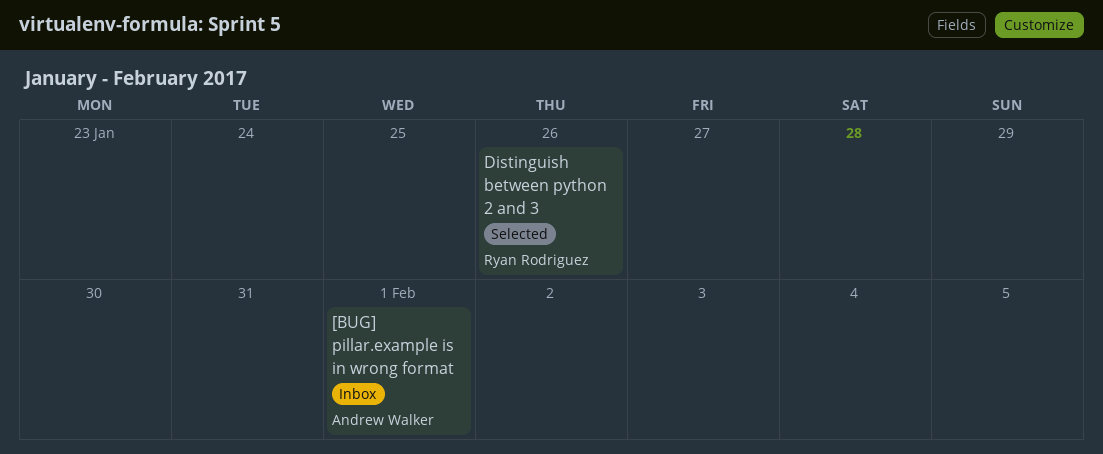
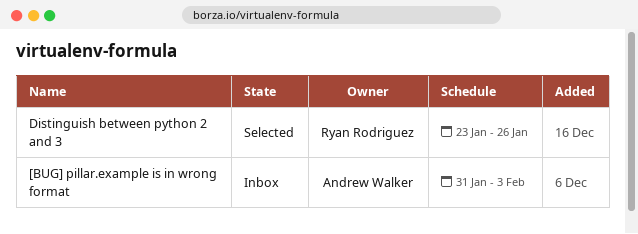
[BUG] pillar.example is in wrong format, due: Feb 1 -> Feb 3

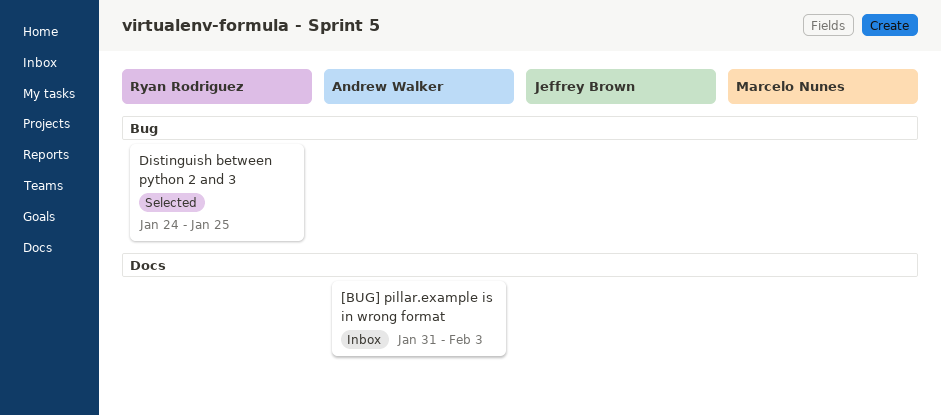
Distinguish between python 2 and 3, start: Jan 23 -> Jan 24
Distinguish between python 2 and 3, due: Jan 26 -> Jan 25

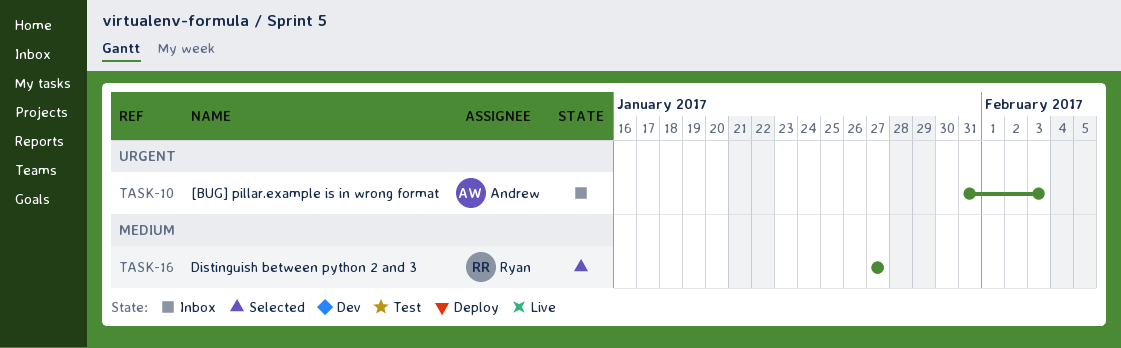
Distinguish between python 2 and 3, start: Jan 24 -> Jan 27
Distinguish between python 2 and 3, due: Jan 25 -> Jan 27

